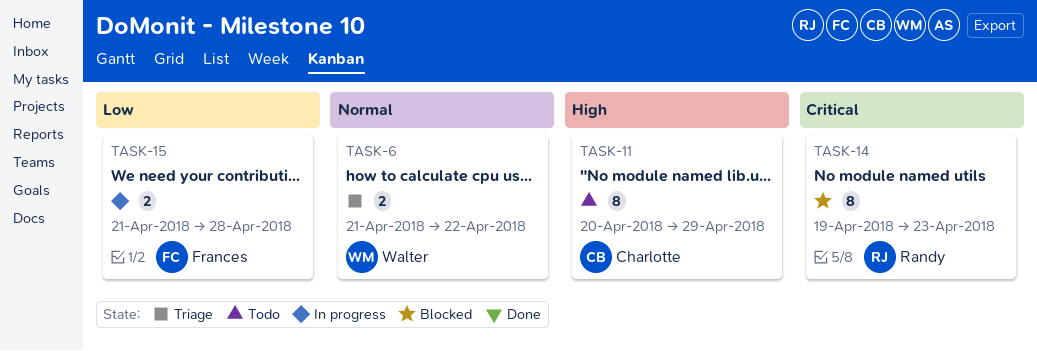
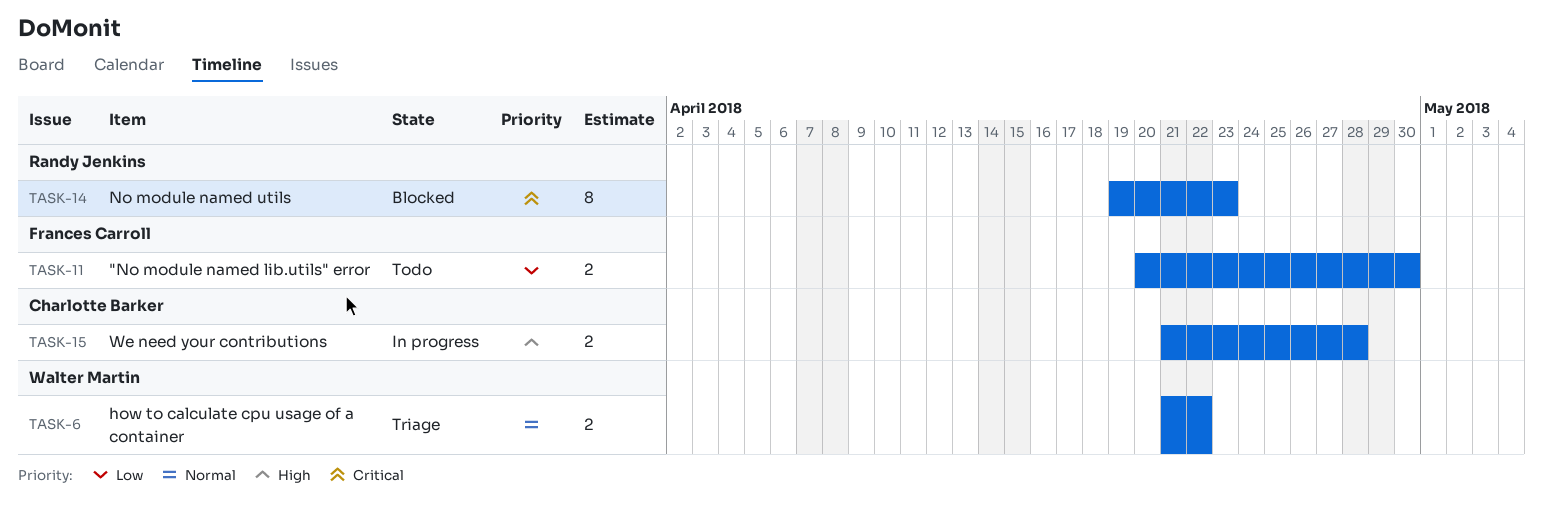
TASK-11, owner: Charlotte Barker -> Frances Carroll
TASK-11, priority: High -> Low
TASK-11, estimate: 8 -> 2
TASK-11, due: Apr 29 -> Apr 30
TASK-15, owner: Frances Carroll -> Charlotte Barker
TASK-15, priority: Low -> High

